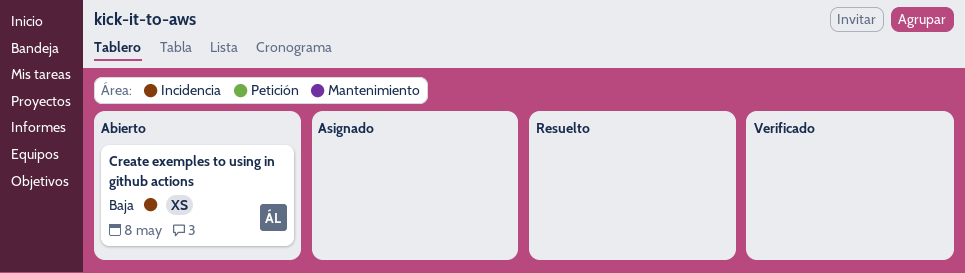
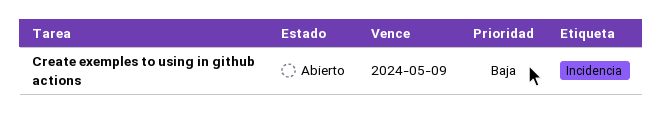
Create exemples to using in github actions, due: May 8 -> May 9

